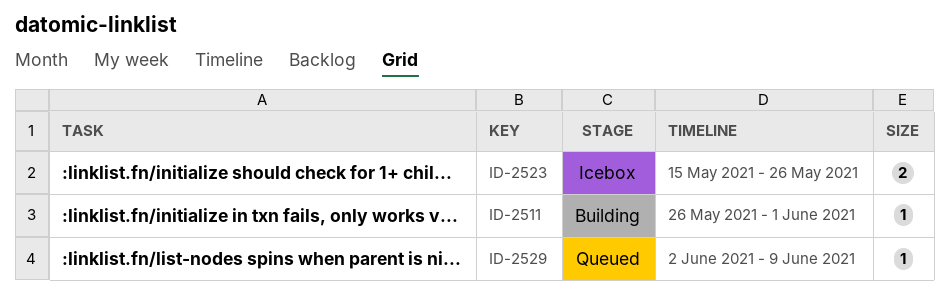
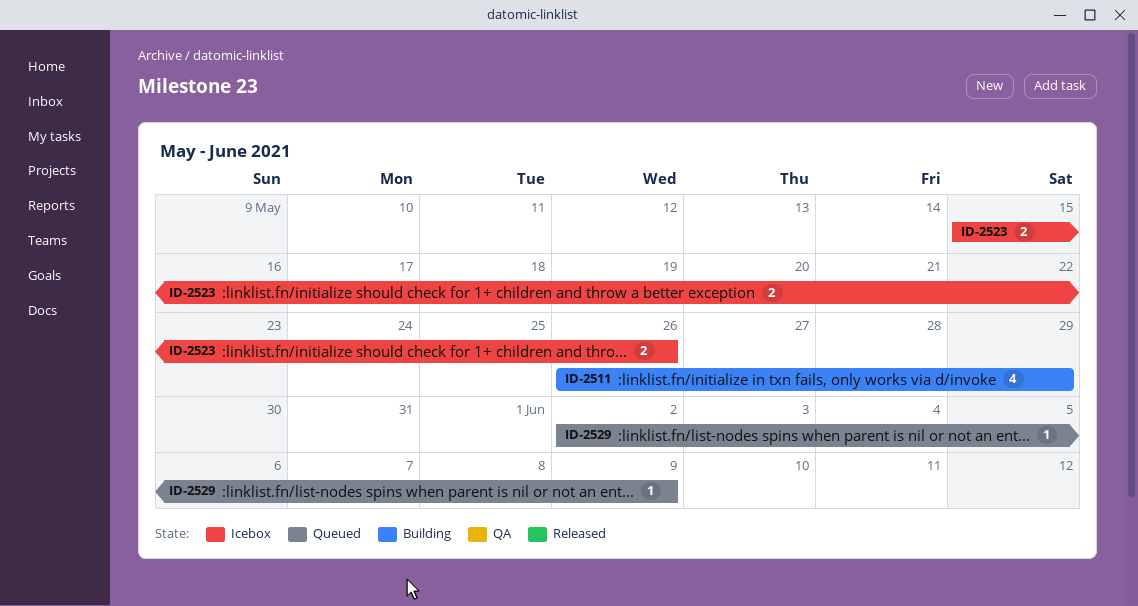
ID-2511, estimate: 1 -> 4
ID-2511, due: Jun 1 -> May 29

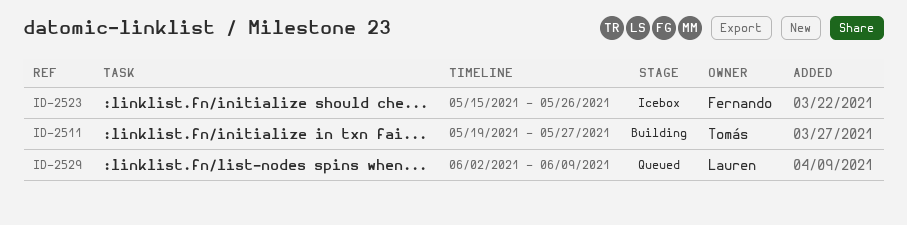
ID-2511, start: May 26 -> May 19
ID-2511, due: May 29 -> May 27

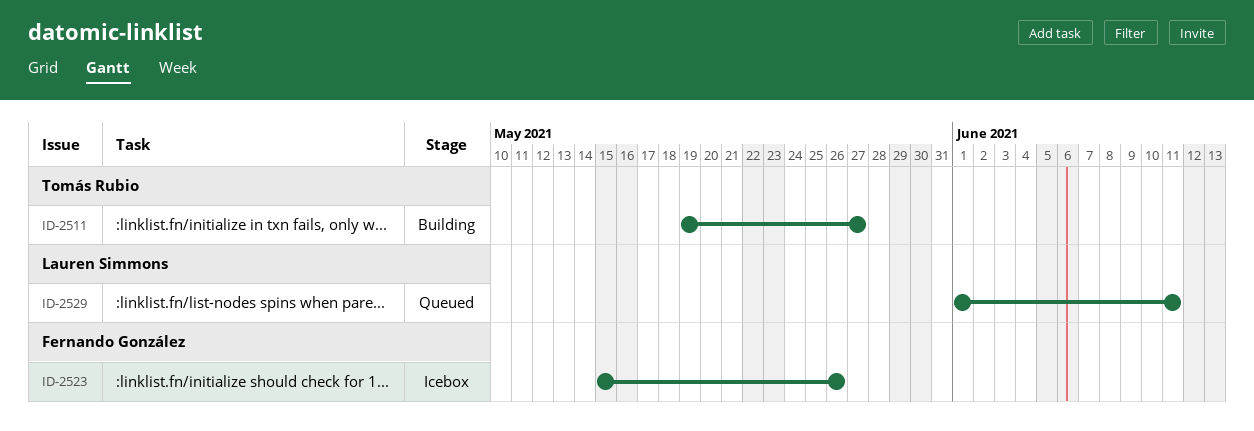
ID-2529, start: Jun 2 -> Jun 1
ID-2529, due: Jun 9 -> Jun 11

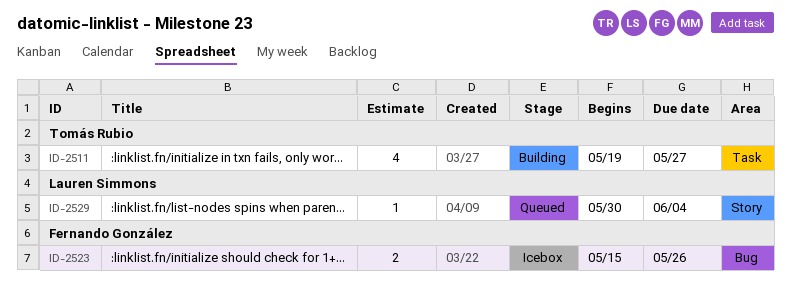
ID-2529, start: Jun 1 -> May 30
ID-2529, due: Jun 11 -> Jun 4

